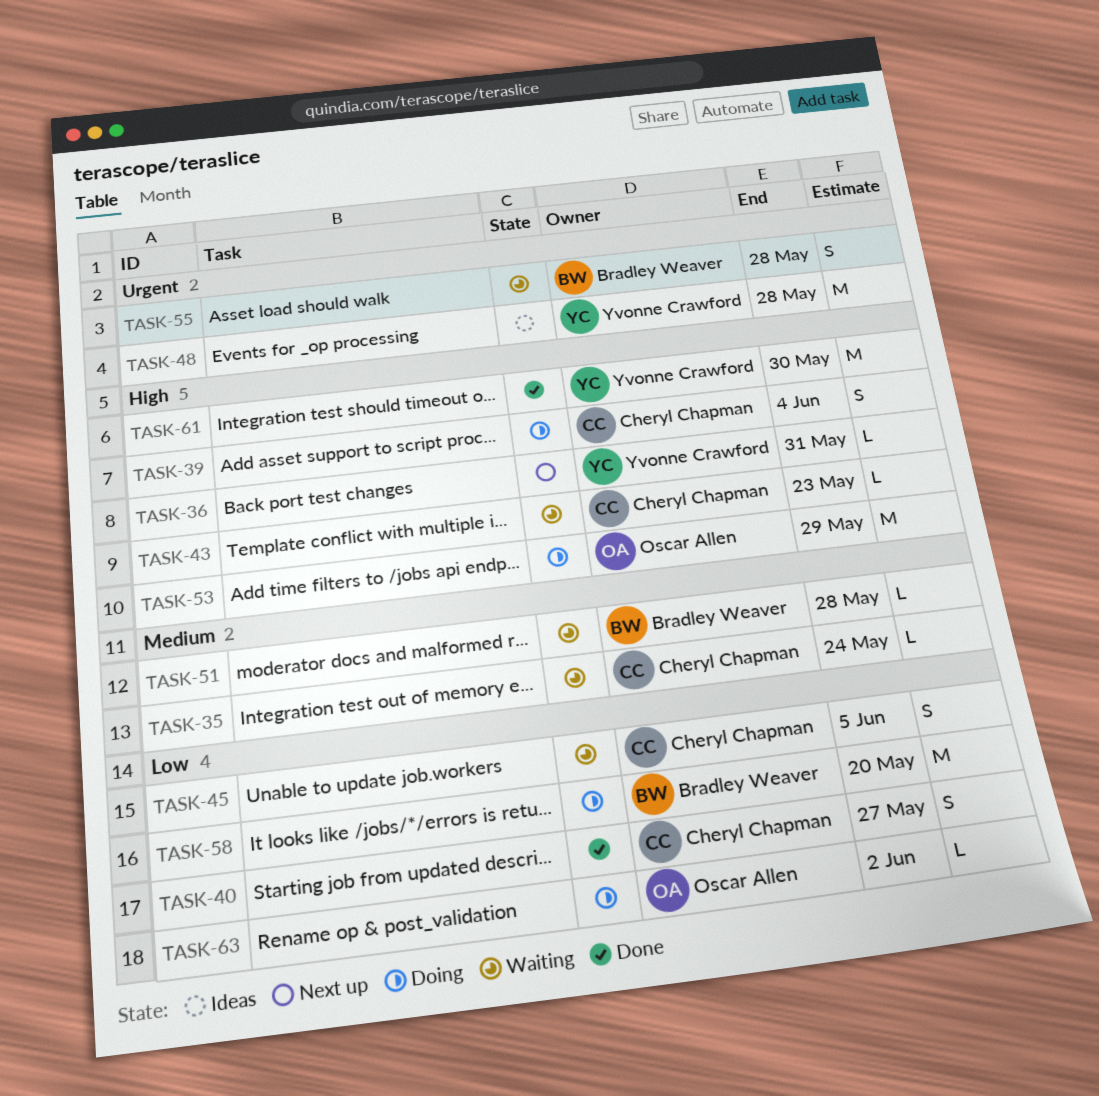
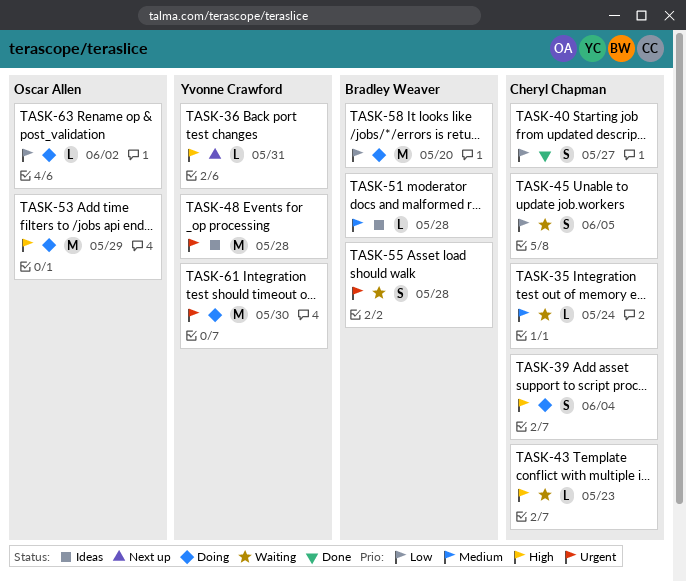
TASK-51, status: Waiting -> Ideas
TASK-61, status: Done -> Doing
TASK-61, priority: High -> Urgent

